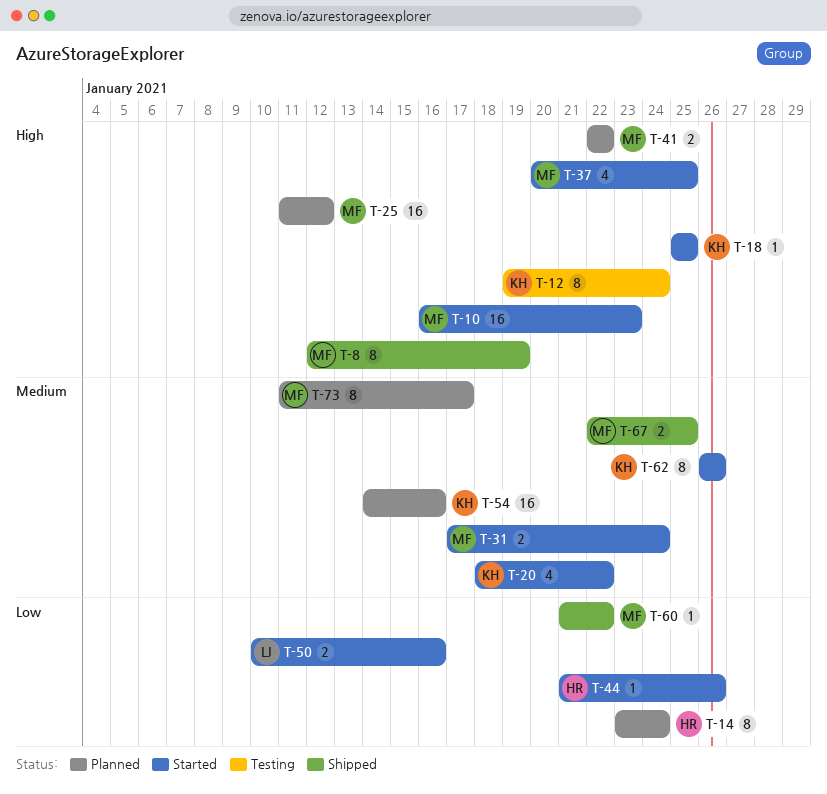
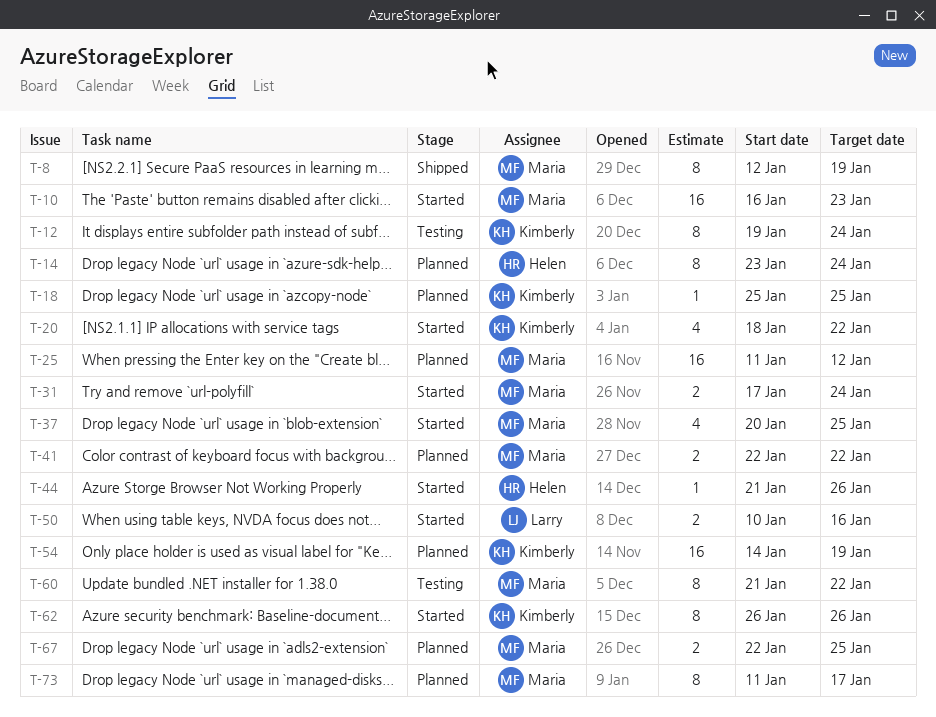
T-18, status: Started -> Planned
T-54, due: Jan 16 -> Jan 19
T-60, status: Shipped -> Testing
T-60, estimate: 1 -> 8
T-67, status: Shipped -> Planned

